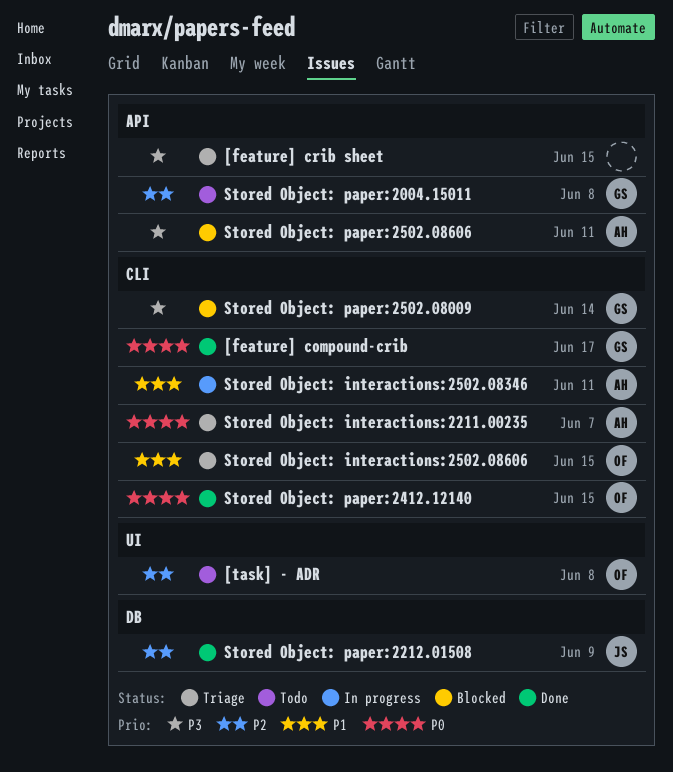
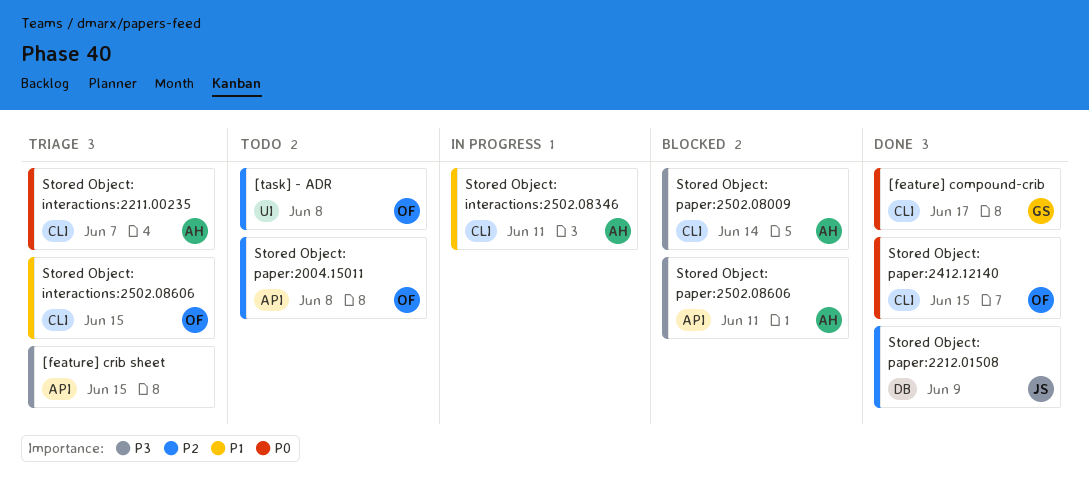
Stored Object: paper:2004.15011, owner: GS -> OF
Stored Object: paper:2502.08009, owner: GS -> AH

